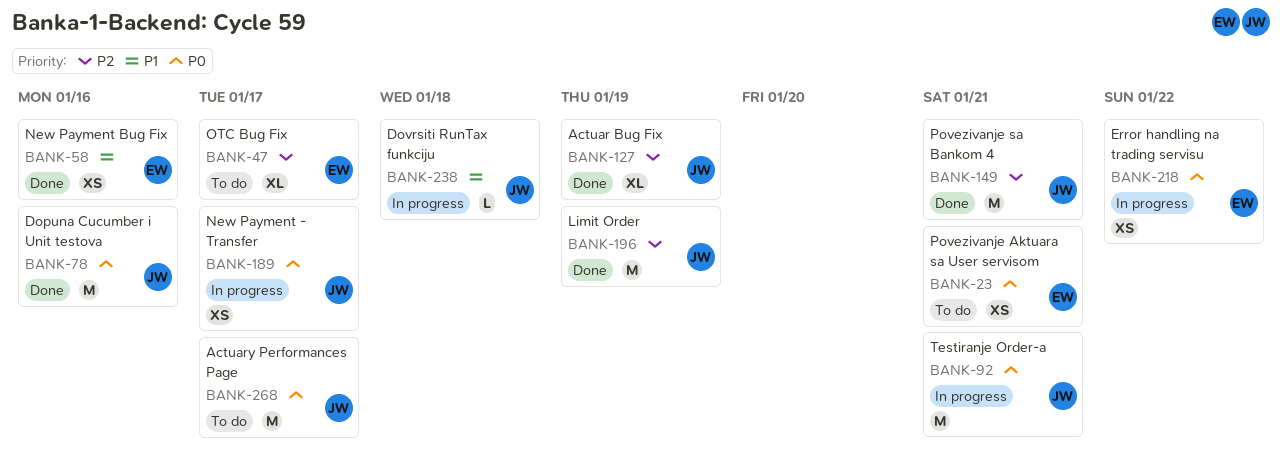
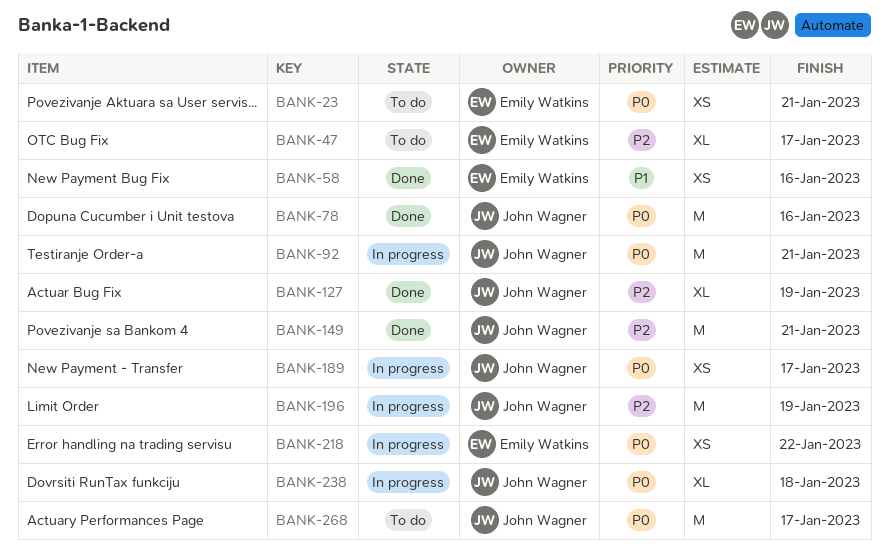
BANK-196, status: Done -> In progress
BANK-238, priority: P1 -> P0
BANK-238, estimate: L -> XL

